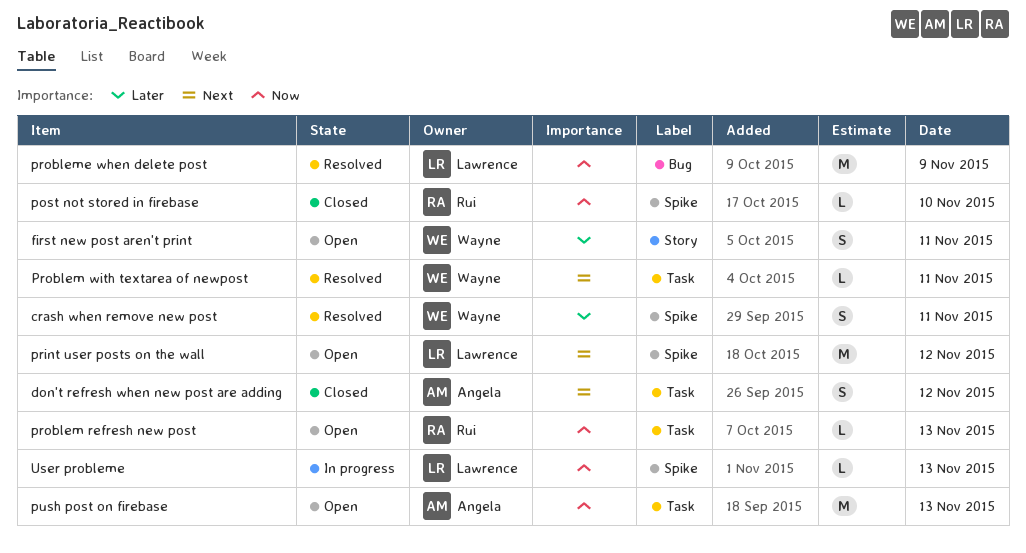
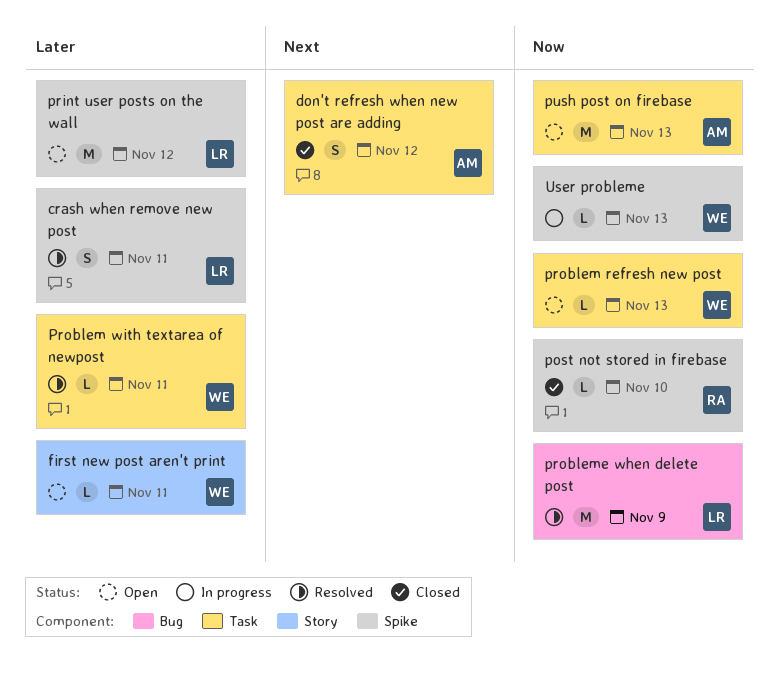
crash when remove new post, owner: Wayne -> Lawrence
first new post aren't print, estimate: S -> L
print user posts on the wall, priority: Next -> Later
problem refresh new post, owner: Rui -> Wayne
Problem with textarea of newpost, priority: Next -> Later
User probleme, owner: Lawrence -> Wayne

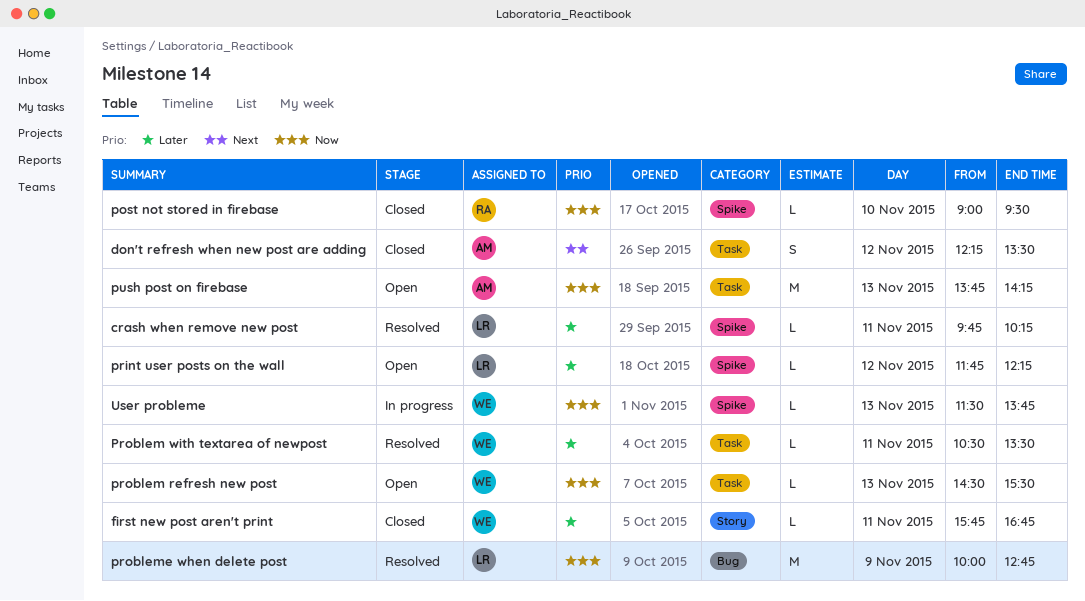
crash when remove new post, estimate: S -> L
first new post aren't print, status: Open -> Closed
print user posts on the wall, estimate: M -> L

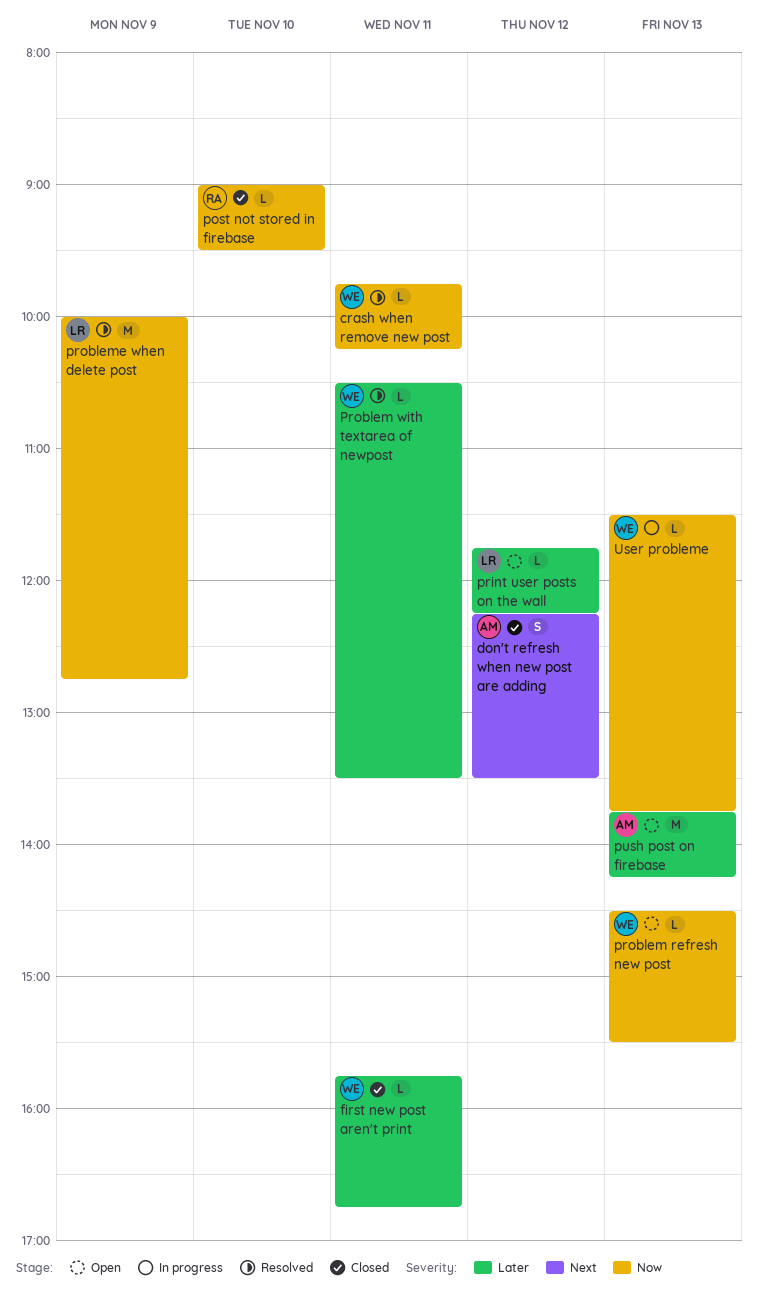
crash when remove new post, owner: LR -> WE
crash when remove new post, priority: Later -> Now
push post on firebase, priority: Now -> Later

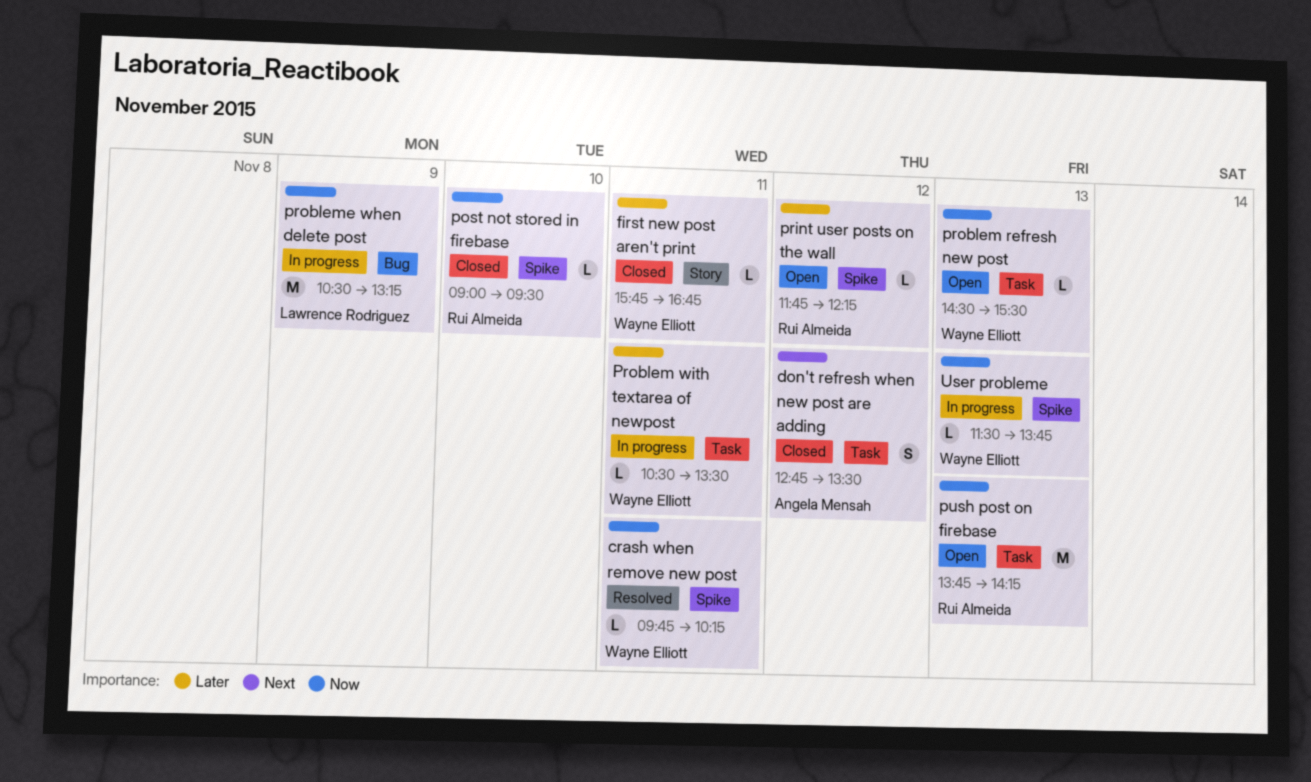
don't refresh when new post are adding, begins: 12:15 -> 12:45
print user posts on the wall, owner: Lawrence Rodriguez -> Rui Almeida
Problem with textarea of newpost, status: Resolved -> In progress
probleme when delete post, status: Resolved -> In progress
probleme when delete post, begins: 10:00 -> 10:30
probleme when delete post, ends: 12:45 -> 13:15
push post on firebase, owner: Angela Mensah -> Rui Almeida
push post on firebase, priority: Later -> Now

